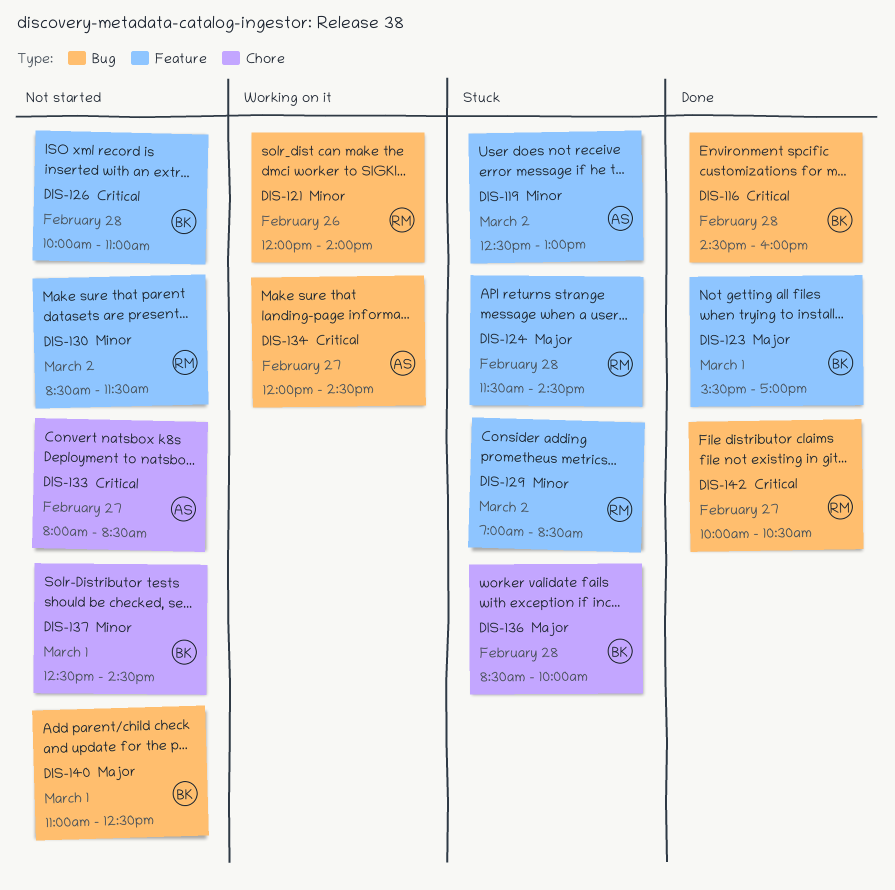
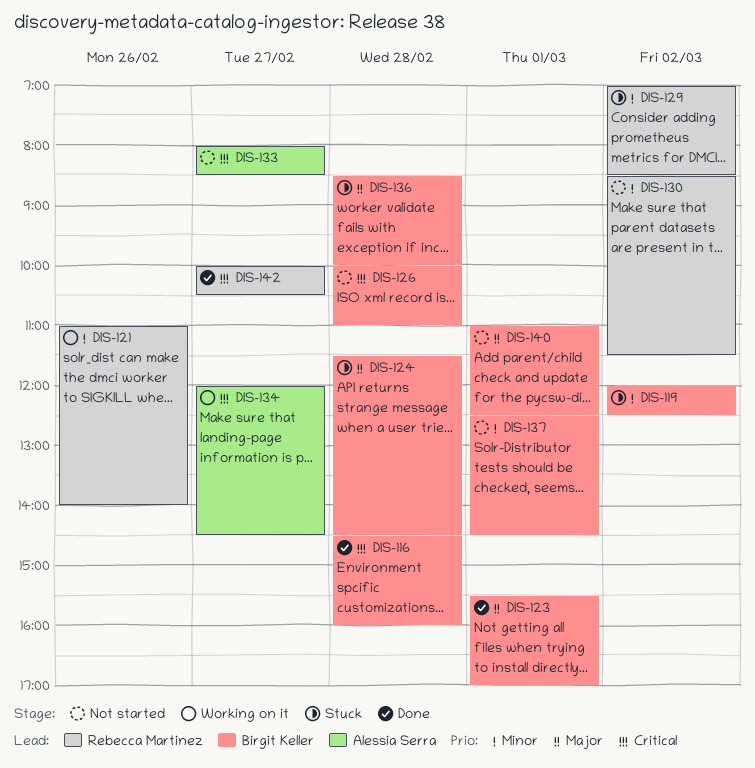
DIS-119, owner: Alessia Serra -> Birgit Keller
DIS-119, begins: 12:30 -> 12:00
DIS-119, ends: 13:00 -> 12:30
DIS-121, begins: 12:00 -> 11:00
DIS-124, owner: Rebecca Martinez -> Birgit Keller

